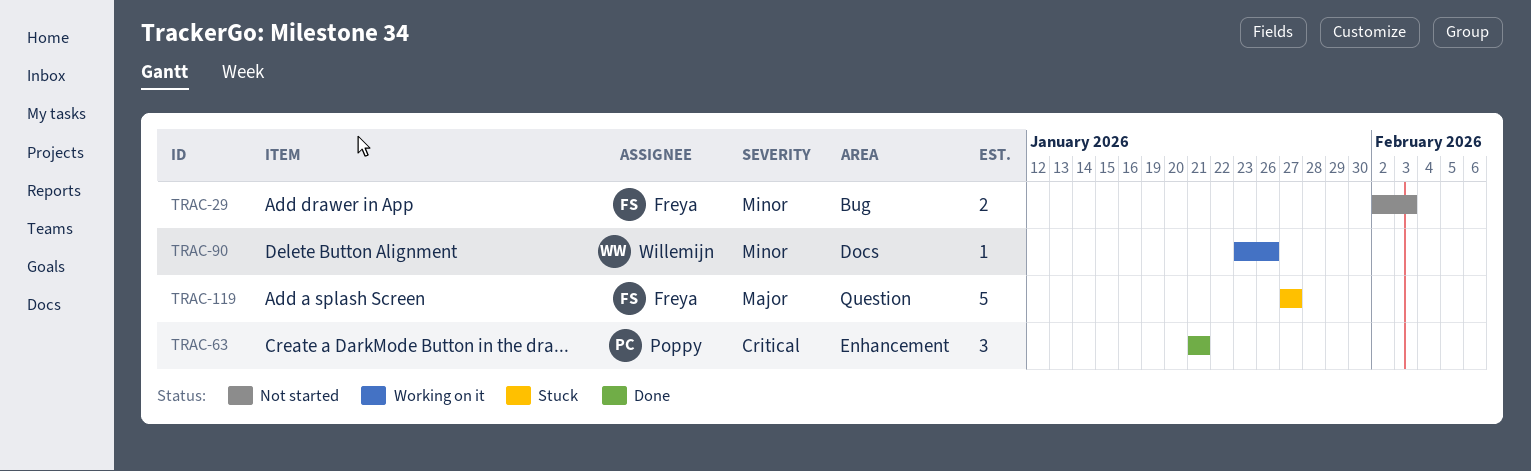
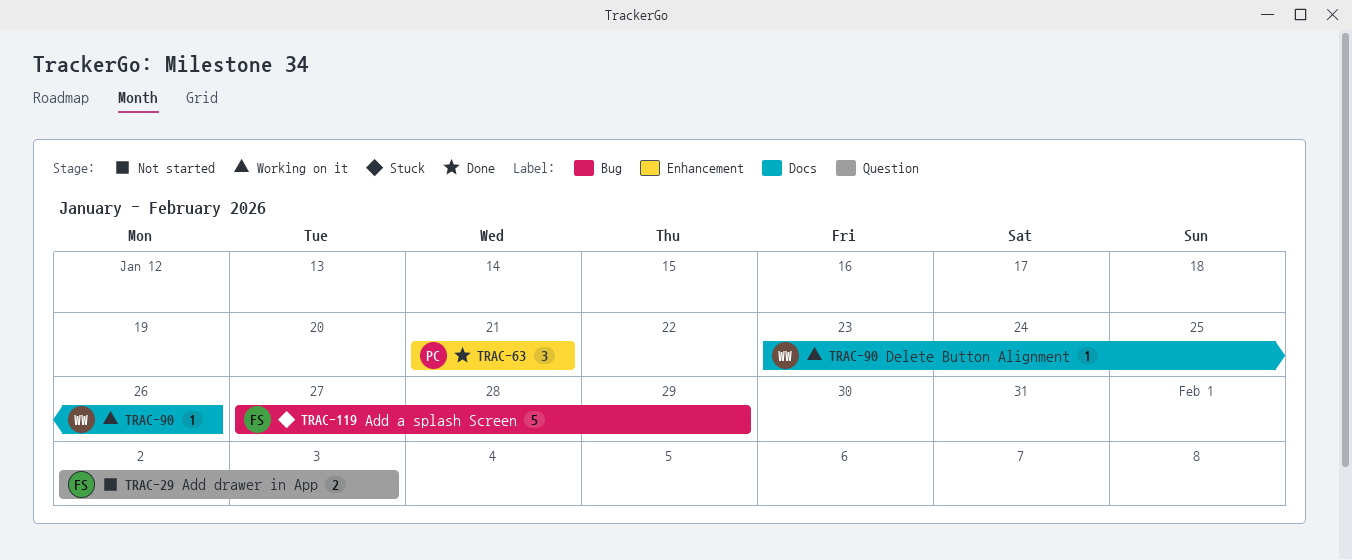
TRAC-29, label: Bug -> Question
TRAC-119, label: Question -> Bug
TRAC-119, due: Jan 27 -> Jan 29

